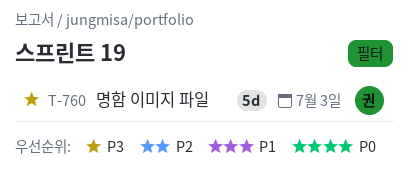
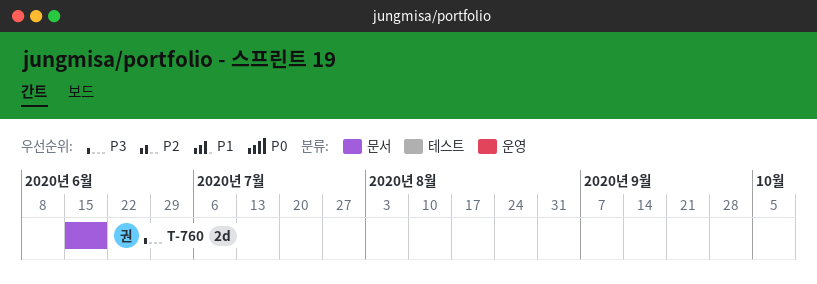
T-760, estimate: 5d -> 2d
T-760, due: Jul 3 -> Jun 19

